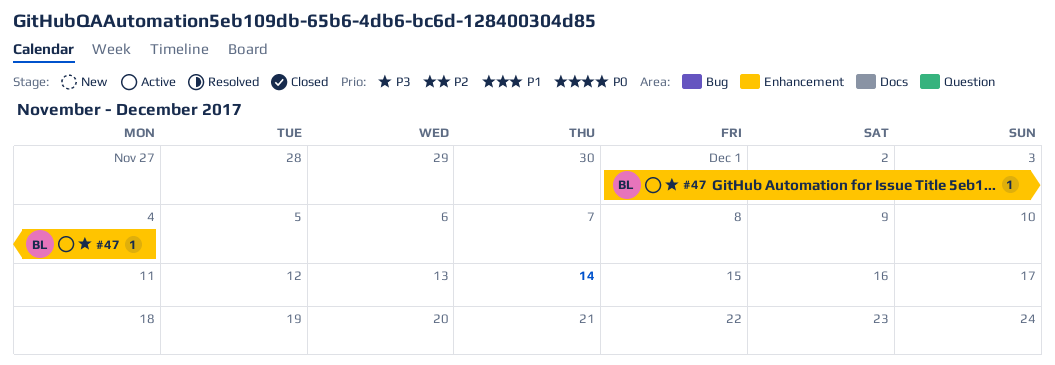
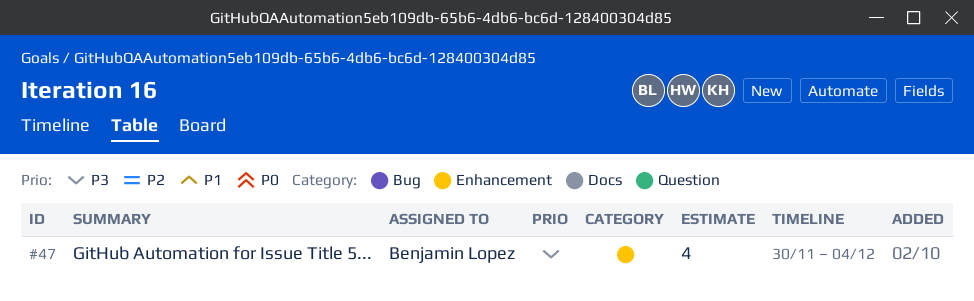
#47, estimate: 1 -> 4
#47, start: Dec 1 -> Nov 30

